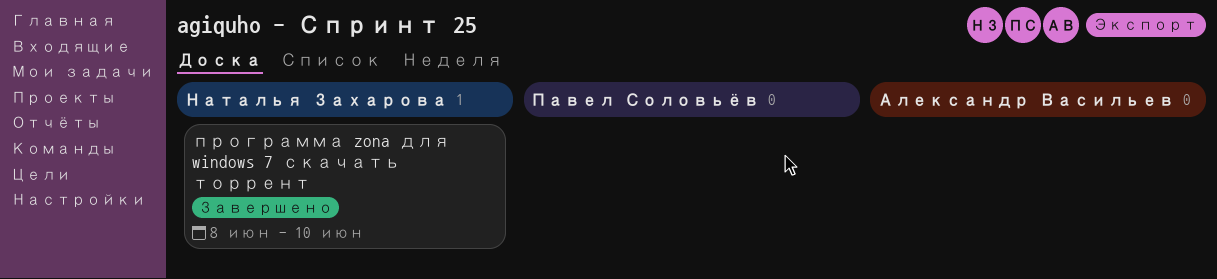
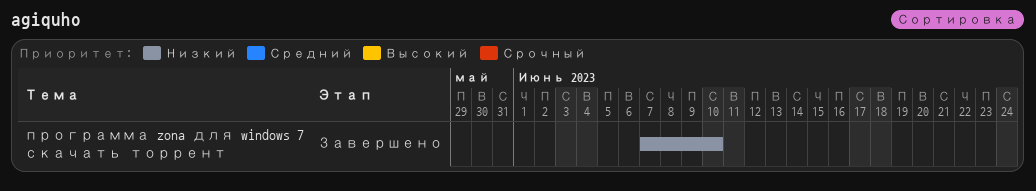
программа zona для windows 7 скачать торрент, start: Jun 8 -> Jun 7

